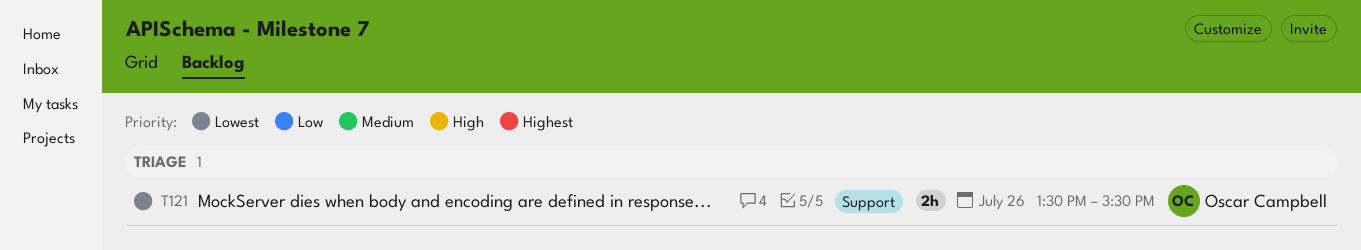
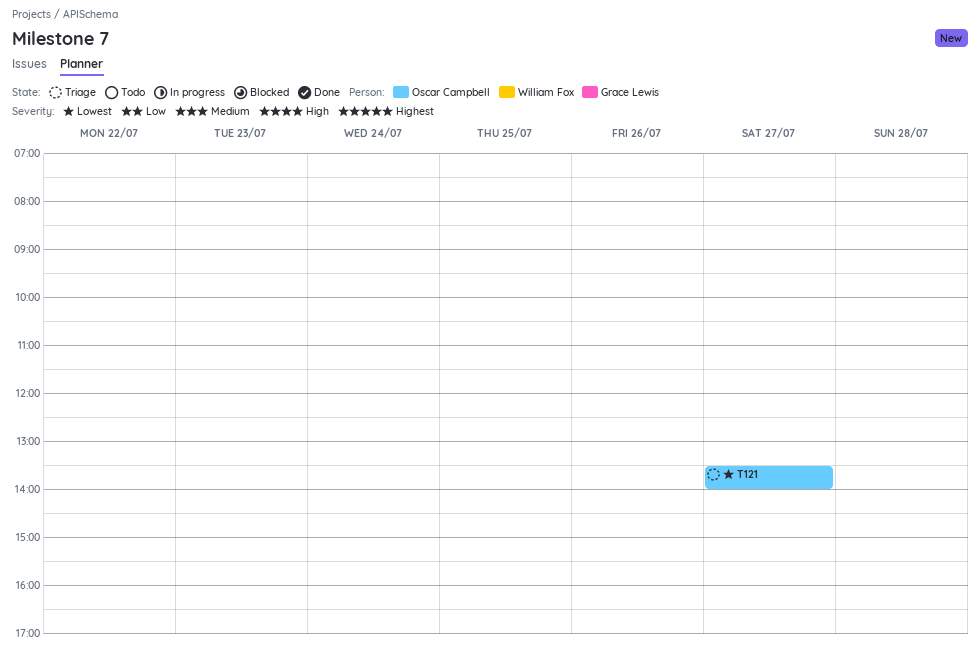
T121, day: Jul 26 -> Jul 27
T121, ends: 15:30 -> 14:00

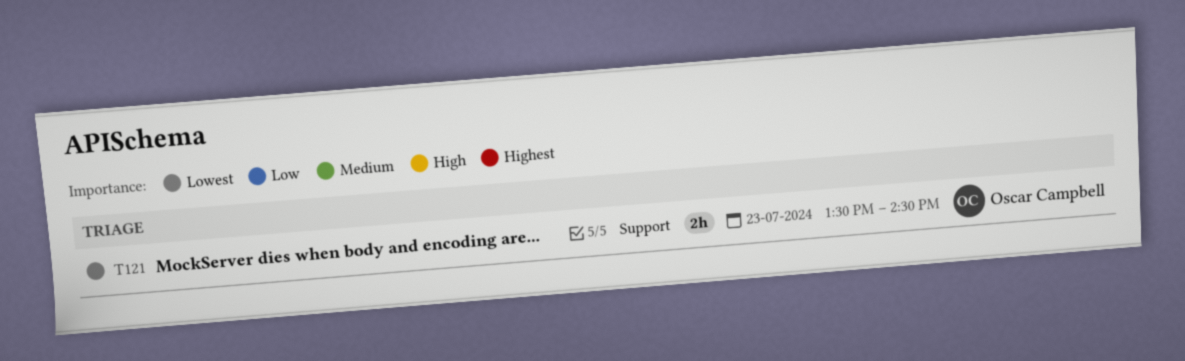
T121, day: Jul 27 -> Jul 23
T121, ends: 14:00 -> 14:30

